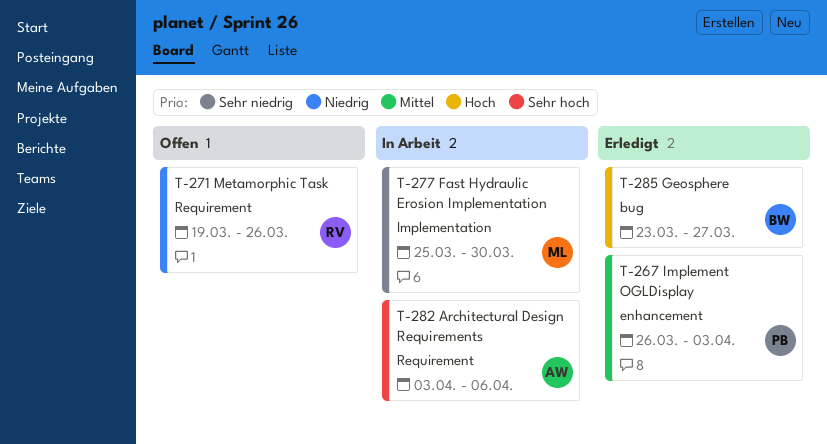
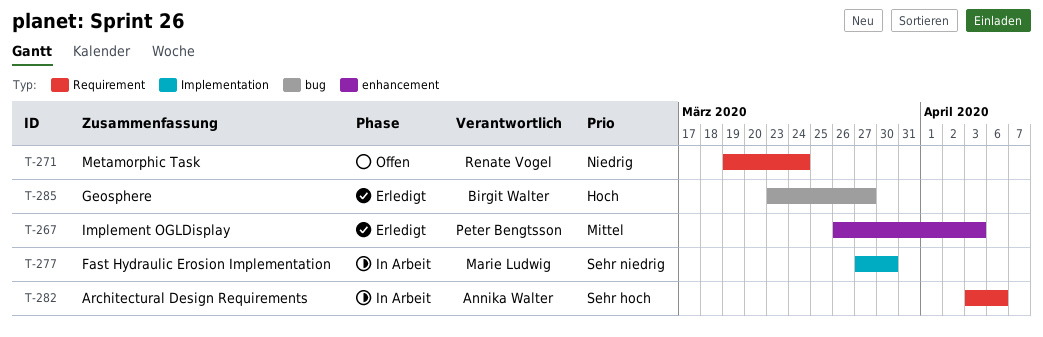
T-271, due: Mar 26 -> Mar 24
T-277, start: Mar 25 -> Mar 27

